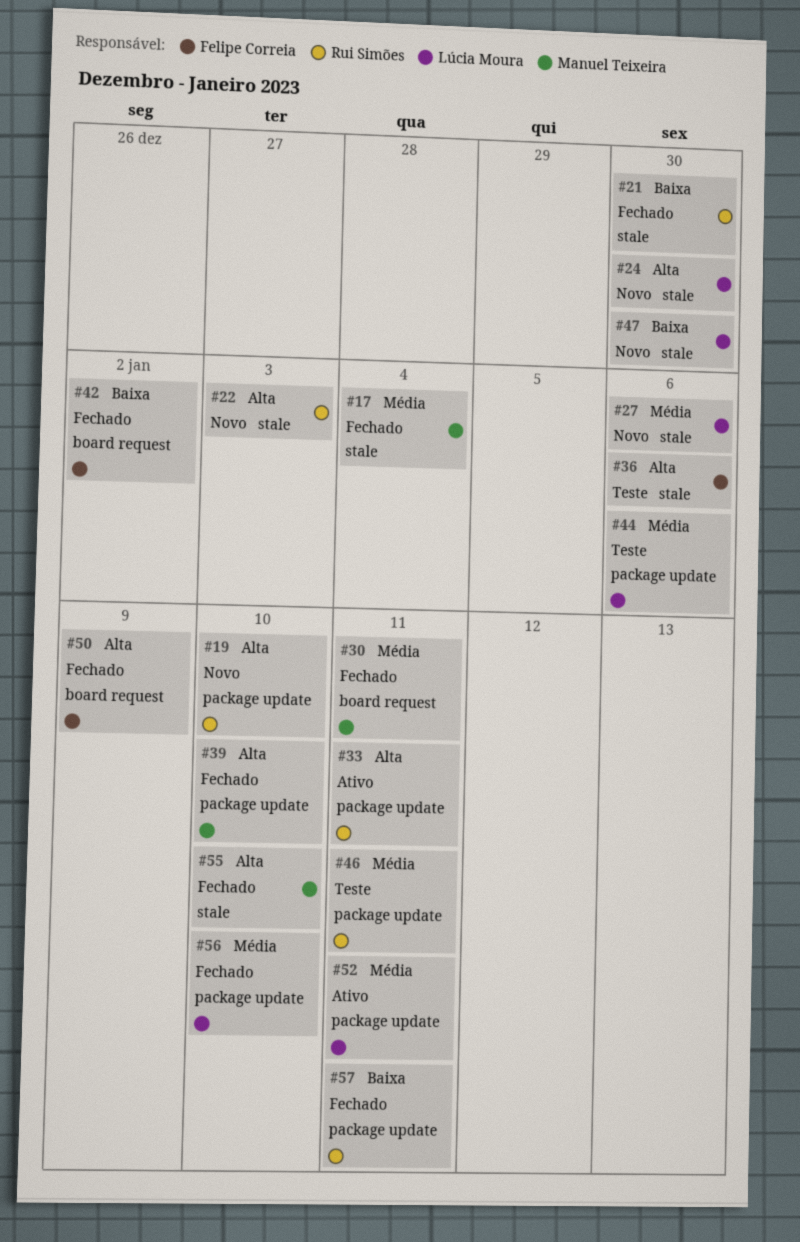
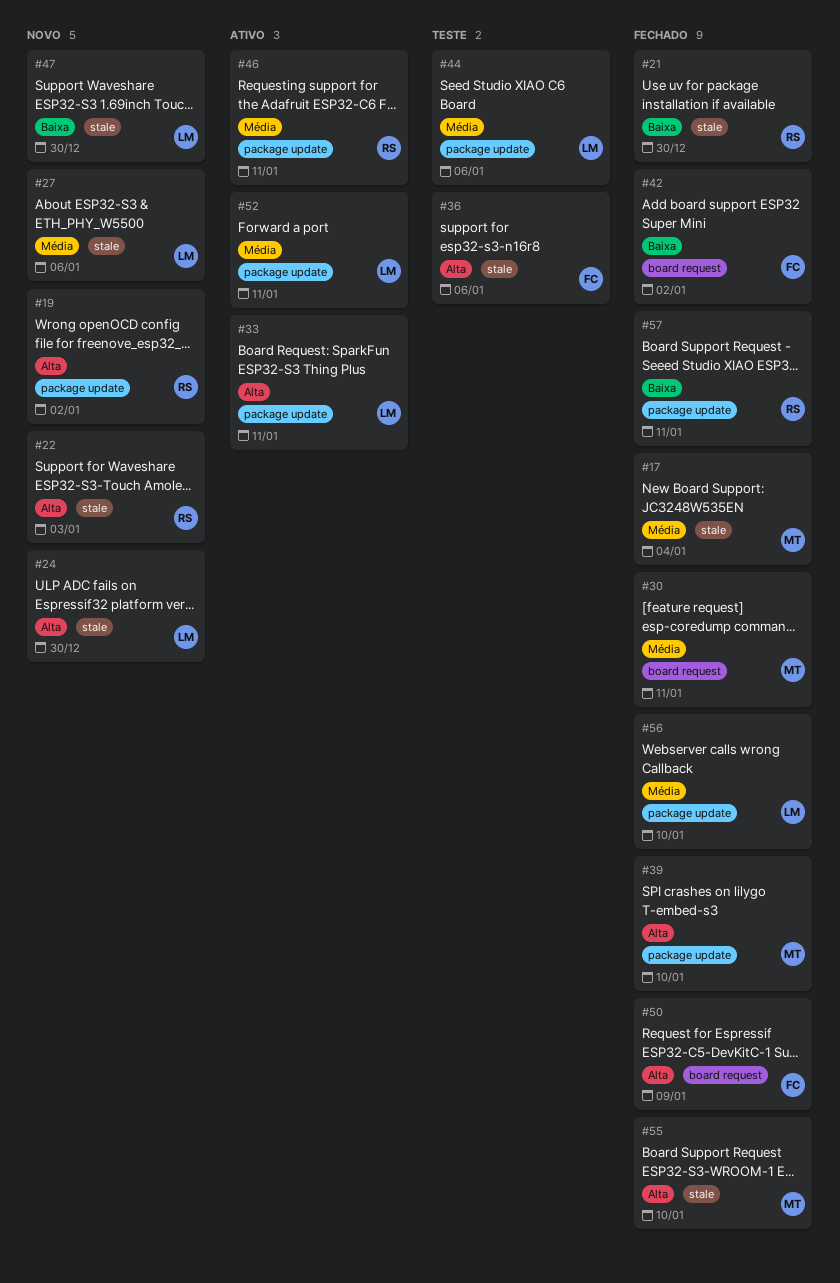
#19, due: Jan 10 -> Jan 2
#33, owner: Rui Simões -> Lúcia Moura
#46, status: Teste -> Ativo

